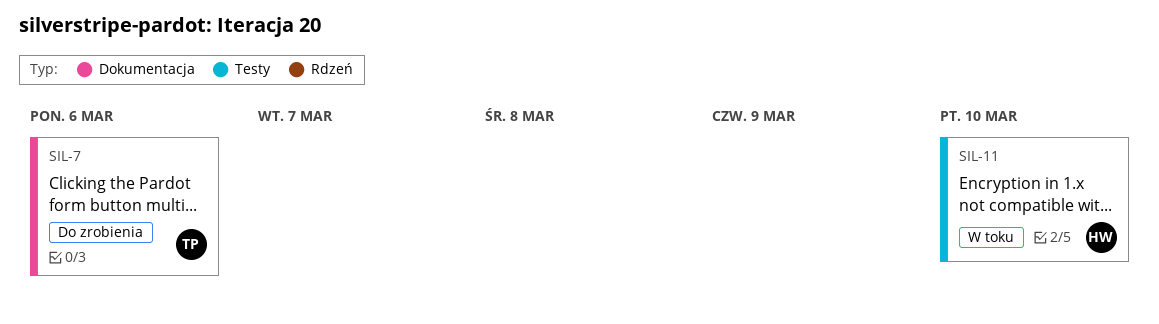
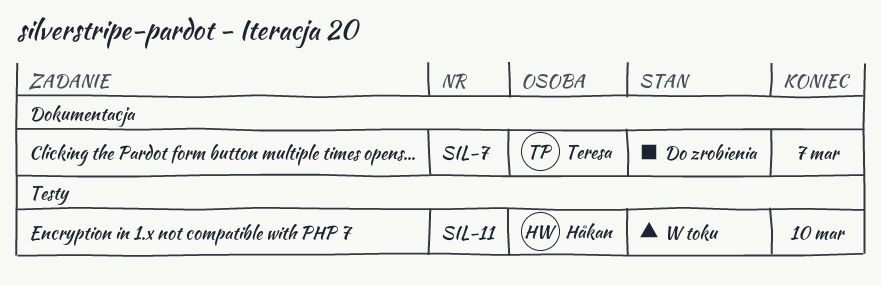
SIL-7, due: Mar 6 -> Mar 7

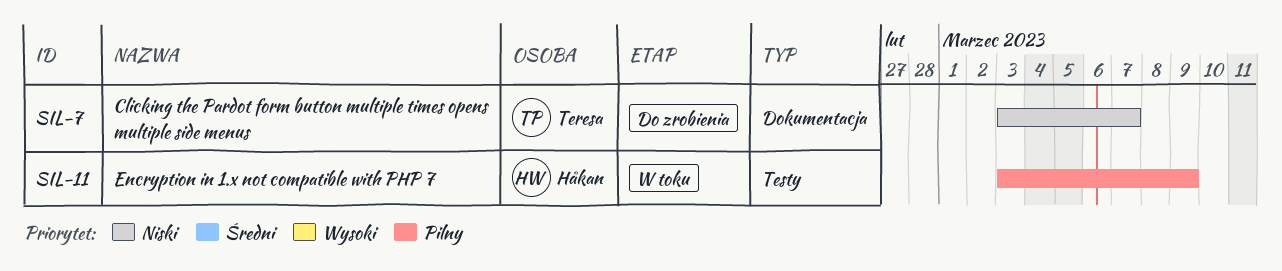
SIL-11, due: Mar 10 -> Mar 9

